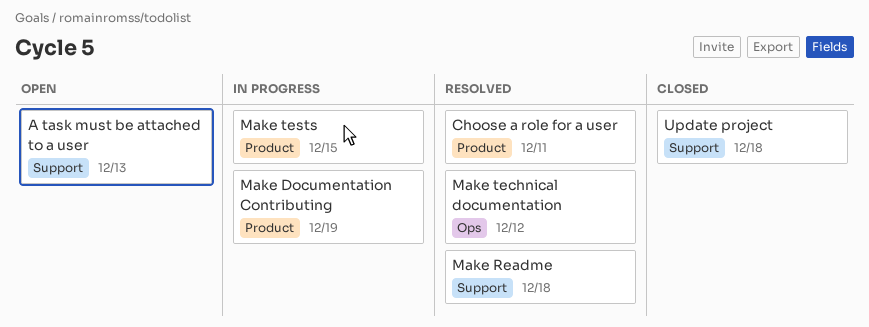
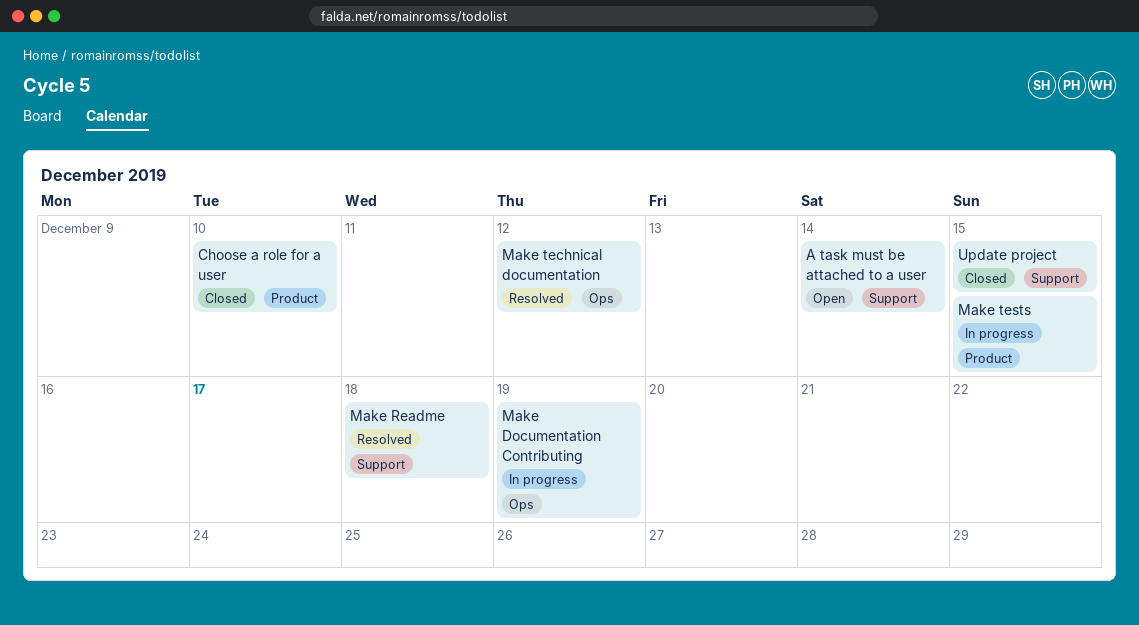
A task must be attached to a user, due: Dec 13 -> Dec 14
Choose a role for a user, status: Resolved -> Closed
Choose a role for a user, due: Dec 11 -> Dec 10
Make Documentation Contributing, label: Product -> Ops
Update project, due: Dec 18 -> Dec 15

